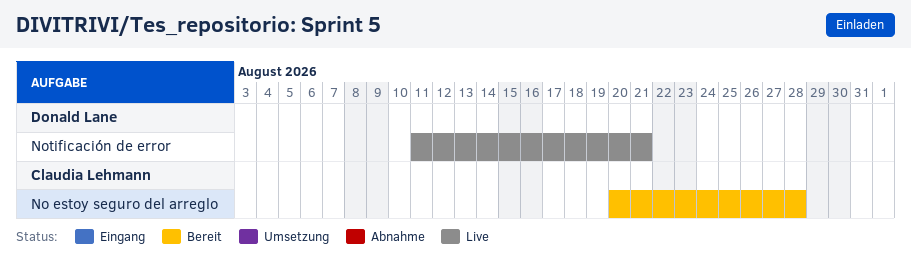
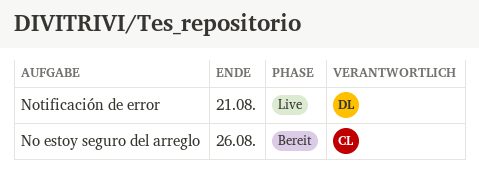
No estoy seguro del arreglo, due: Aug 28 -> Aug 26

